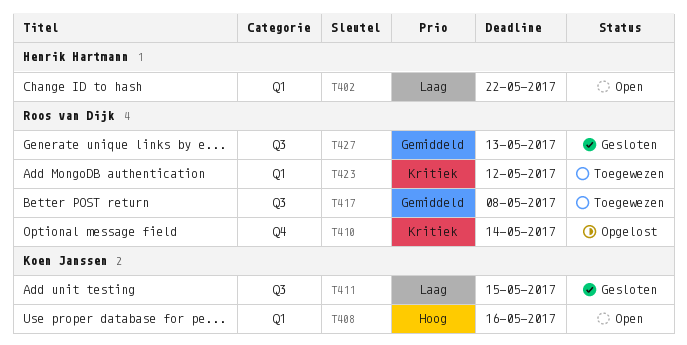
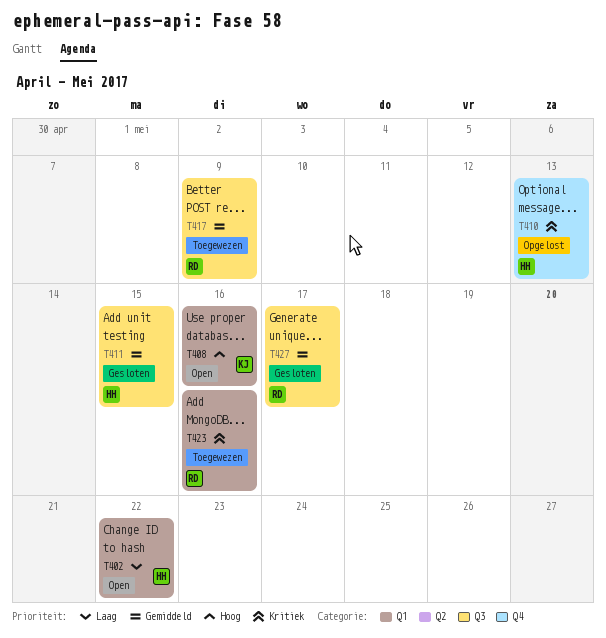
T410, owner: Roos van Dijk -> Henrik Hartmann
T410, due: May 14 -> May 13
T411, owner: Koen Janssen -> Henrik Hartmann
T411, priority: Laag -> Gemiddeld
T417, due: May 8 -> May 9
T423, due: May 12 -> May 16
T427, due: May 13 -> May 17

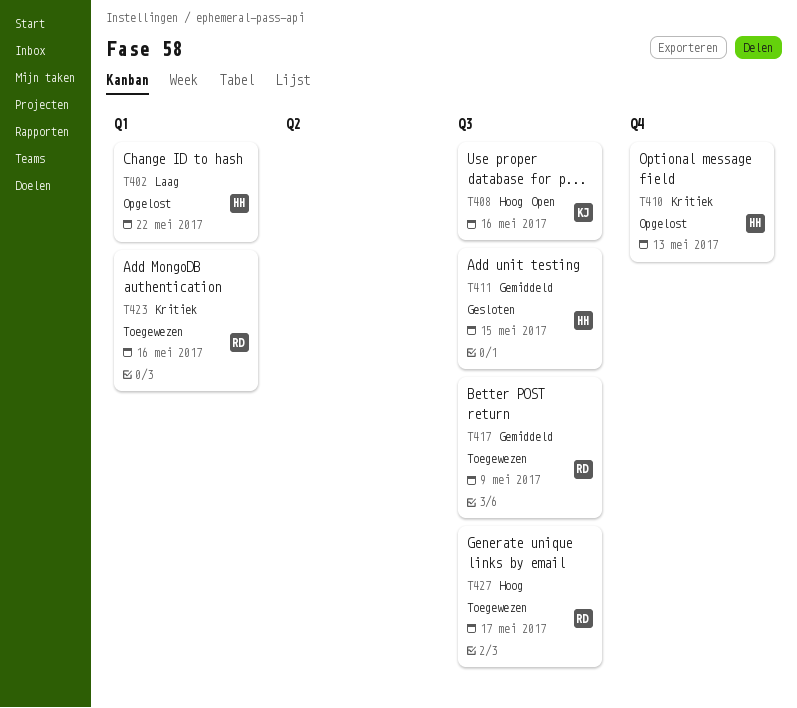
T402, status: Open -> Opgelost
T408, label: Q1 -> Q3
T427, status: Gesloten -> Toegewezen
T427, priority: Gemiddeld -> Hoog

